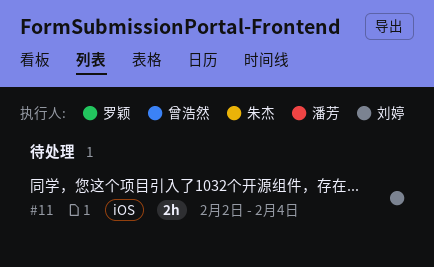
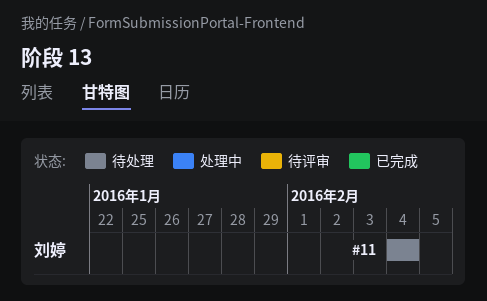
#11, start: Feb 2 -> Feb 4

